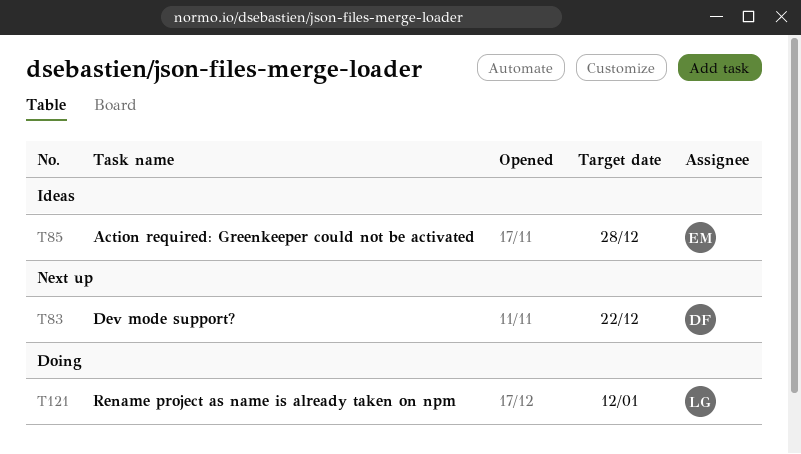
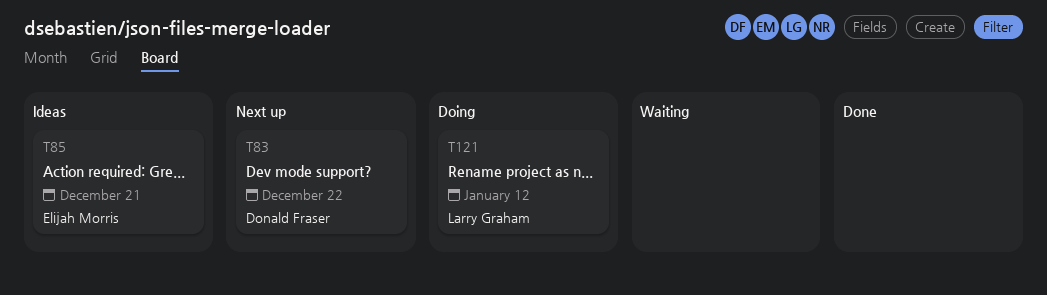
T85, due: Dec 28 -> Dec 21

